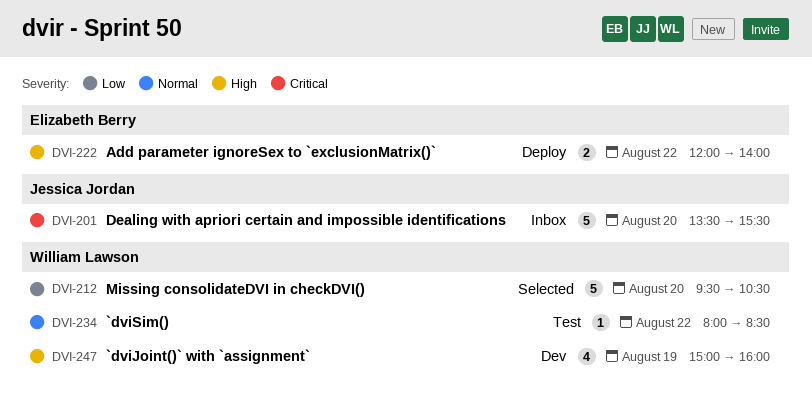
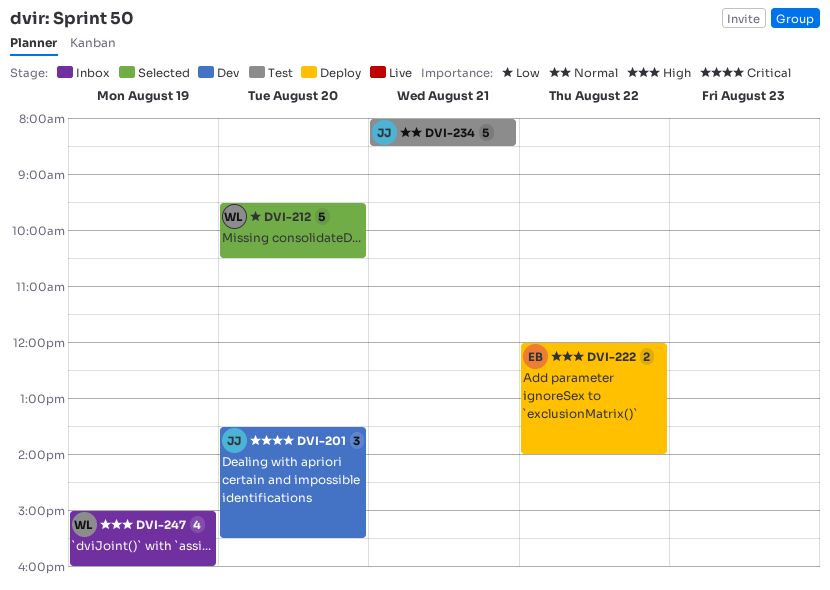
DVI-201, status: Inbox -> Dev
DVI-201, estimate: 5 -> 3
DVI-234, owner: William Lawson -> Jessica Jordan
DVI-234, estimate: 1 -> 5
DVI-234, day: Aug 22 -> Aug 21
DVI-247, status: Dev -> Inbox

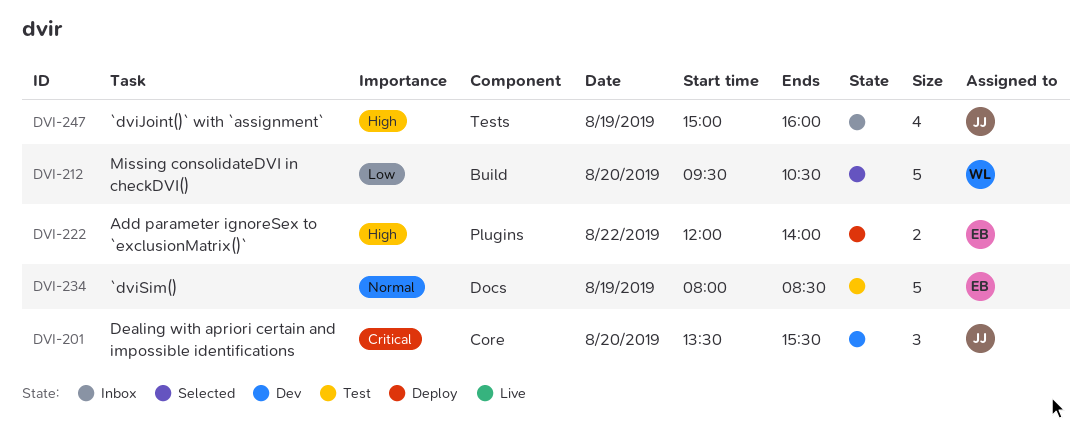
DVI-234, owner: JJ -> EB
DVI-234, day: Aug 21 -> Aug 19
DVI-247, owner: WL -> JJ

